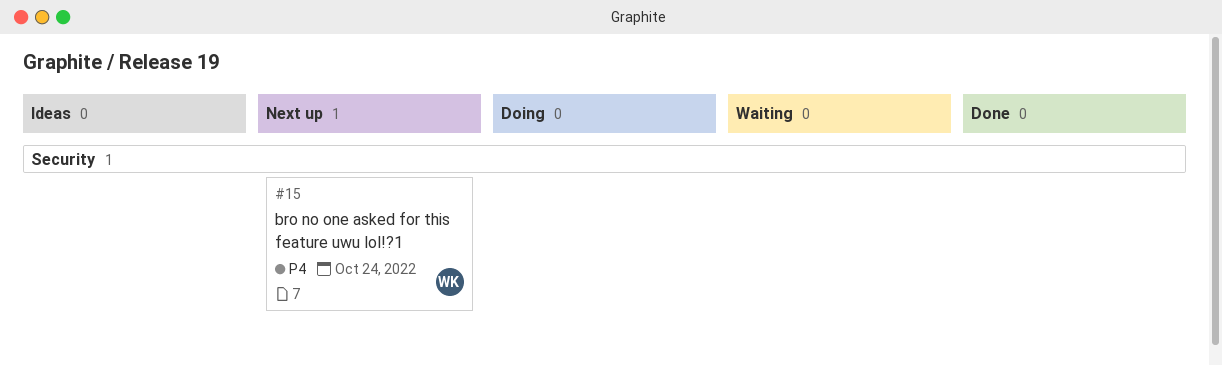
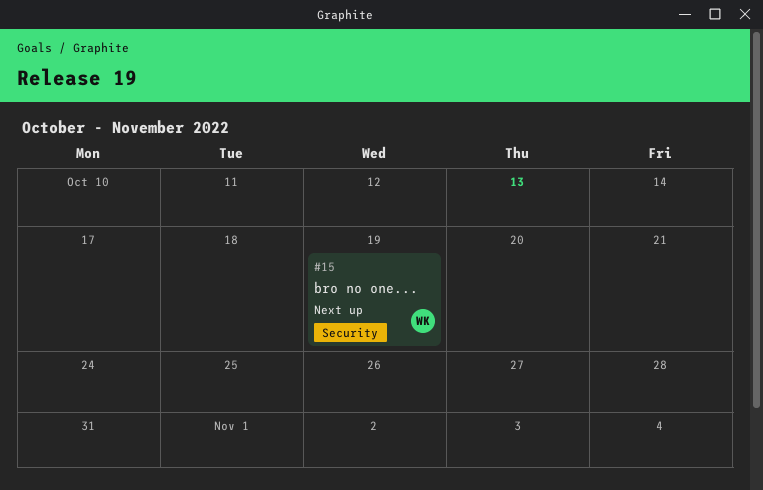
#15, due: Oct 24 -> Oct 19

